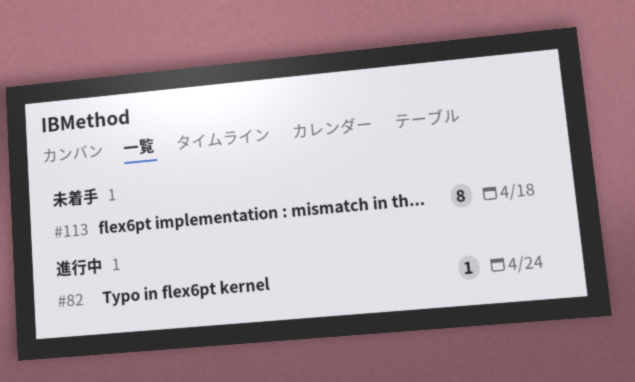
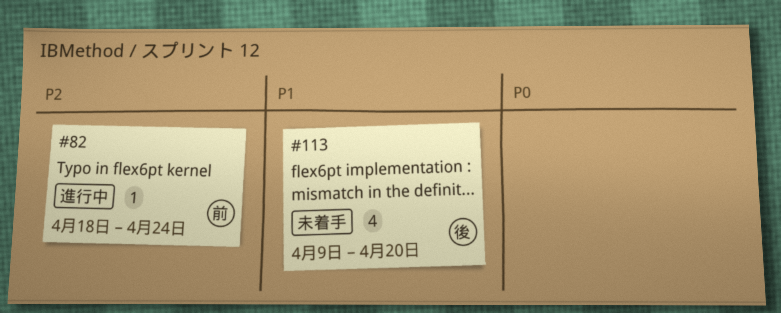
#113, estimate: 8 -> 4
#113, due: Apr 18 -> Apr 20

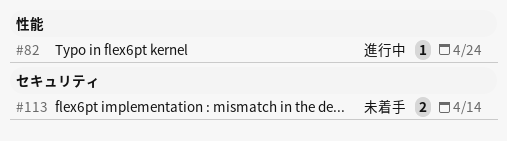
#113, estimate: 4 -> 2
#113, due: Apr 20 -> Apr 14

